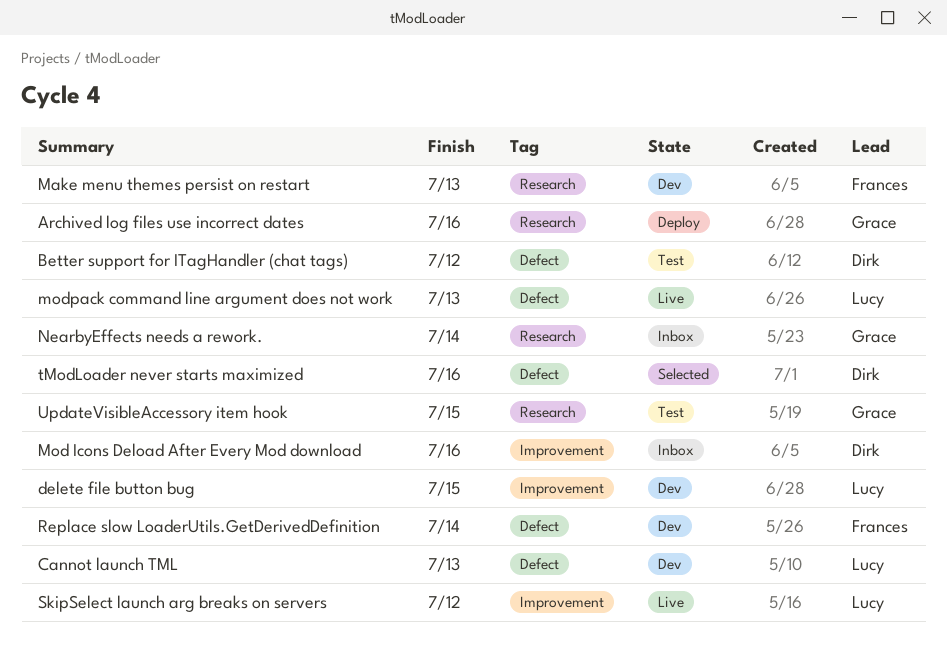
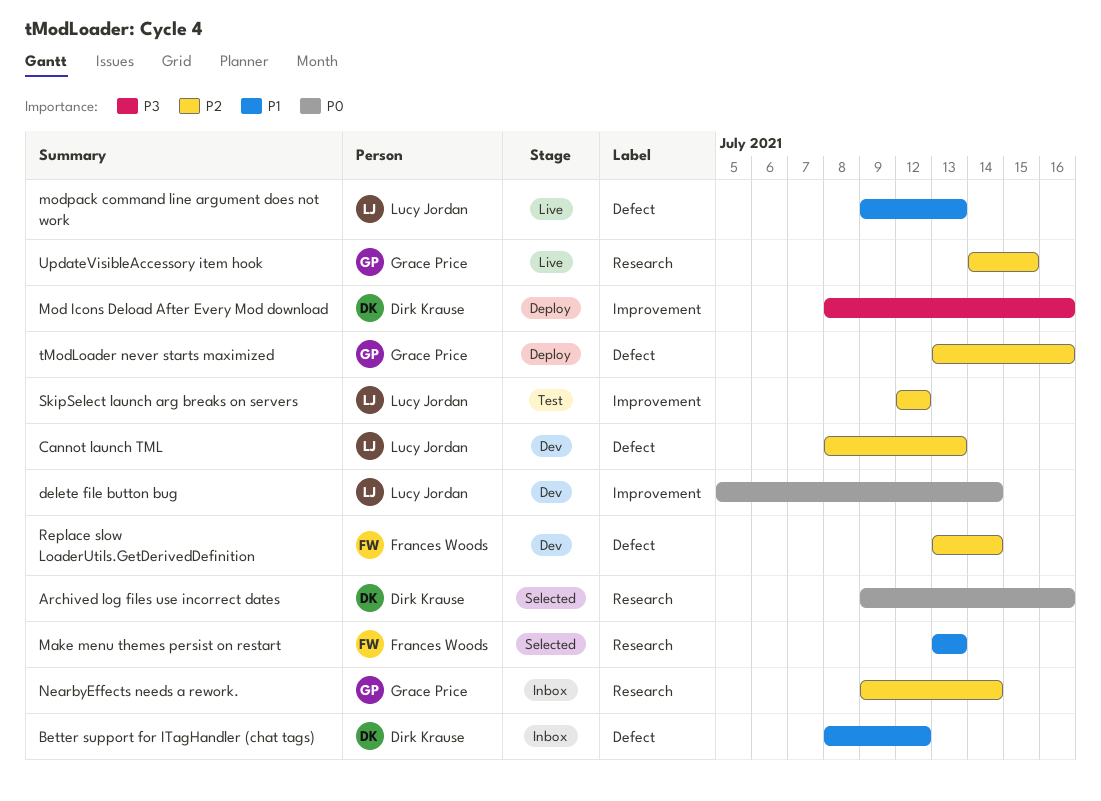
Archived log files use incorrect dates, status: Deploy -> Selected
Archived log files use incorrect dates, owner: Grace Price -> Dirk Krause
Better support for ITagHandler (chat tags), status: Test -> Inbox
delete file button bug, due: Jul 15 -> Jul 14
Make menu themes persist on restart, status: Dev -> Selected
Mod Icons Deload After Every Mod download, status: Inbox -> Deploy
SkipSelect launch arg breaks on servers, status: Live -> Test
tModLoader never starts maximized, status: Selected -> Deploy
tModLoader never starts maximized, owner: Dirk Krause -> Grace Price
UpdateVisibleAccessory item hook, status: Test -> Live

